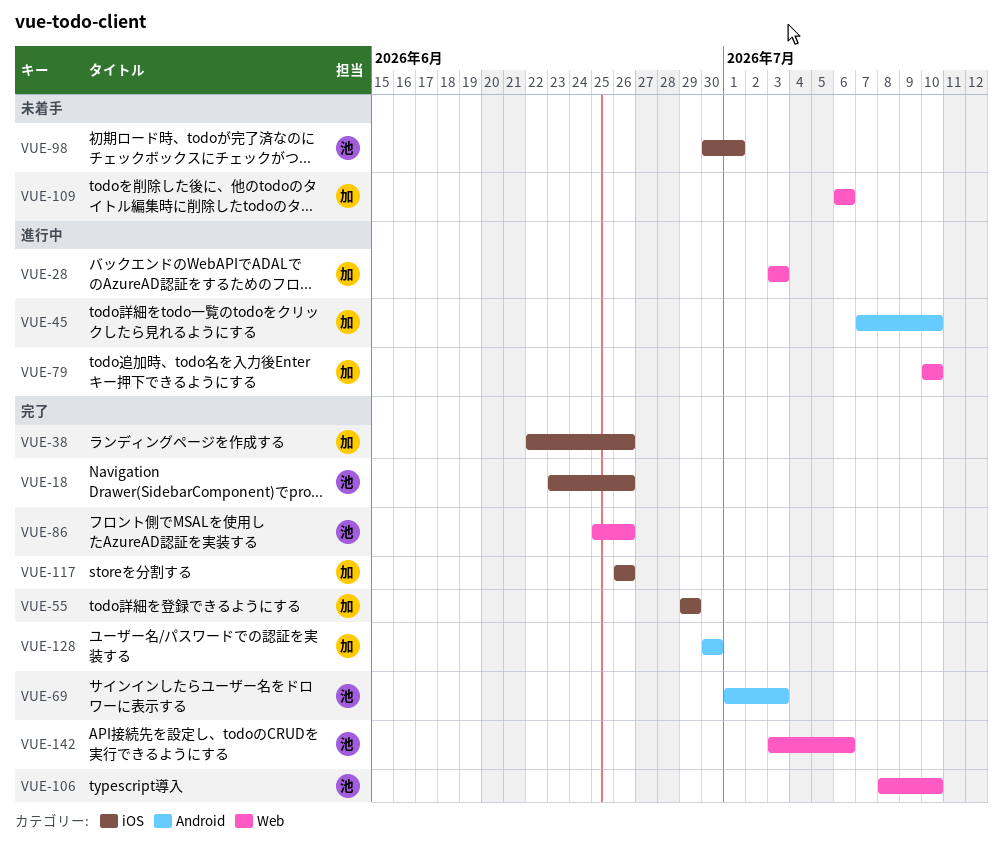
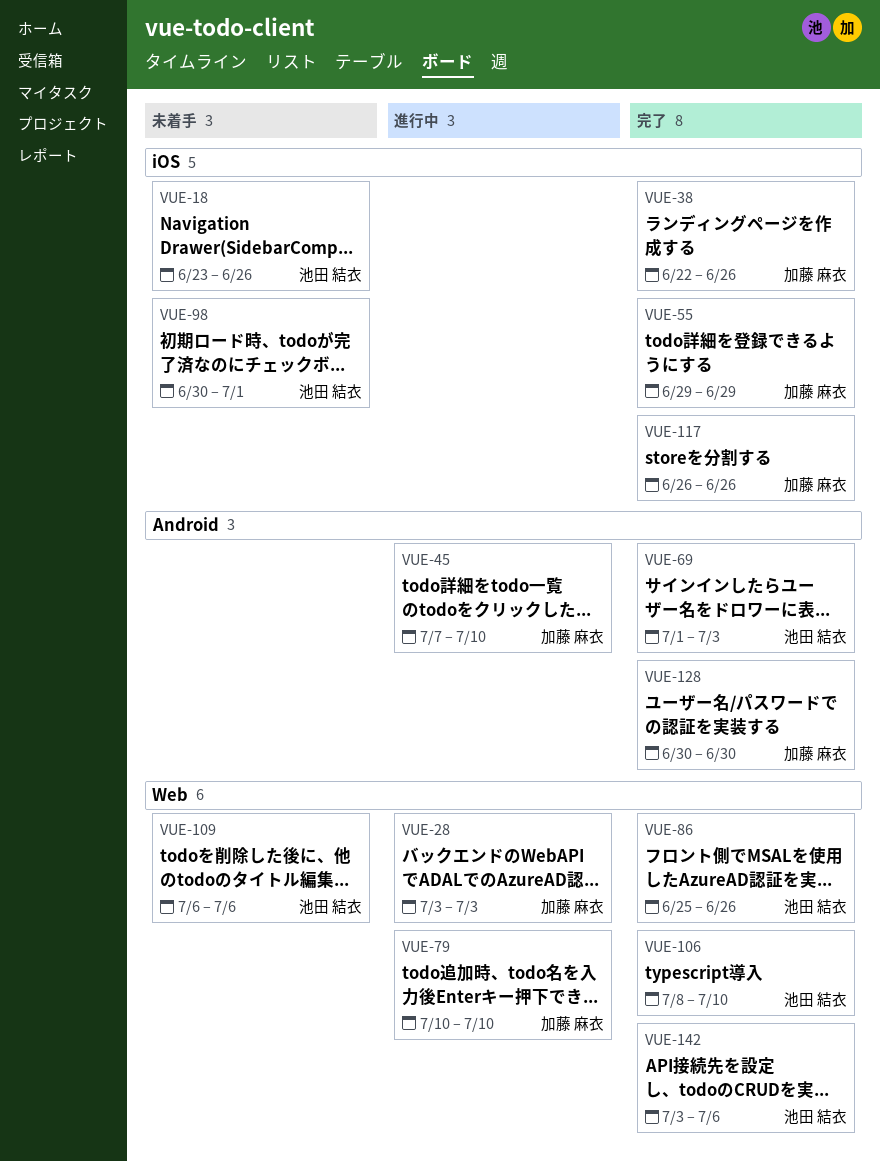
VUE-18, status: 完了 -> 未着手
VUE-109, owner: 加藤 麻衣 -> 池田 結衣

